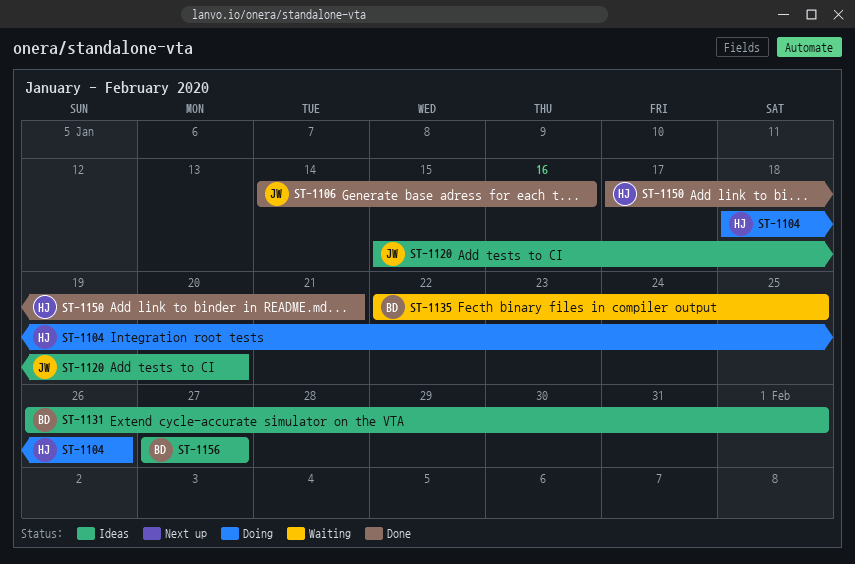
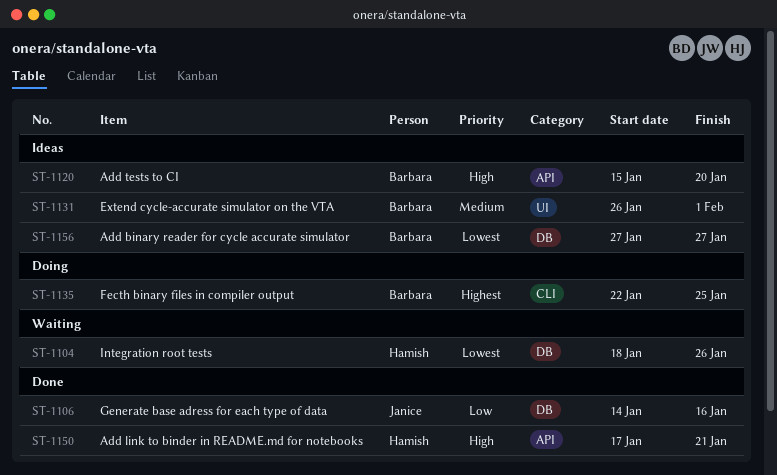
ST-1104, status: Doing -> Waiting
ST-1120, owner: Janice -> Barbara
ST-1135, status: Waiting -> Doing

